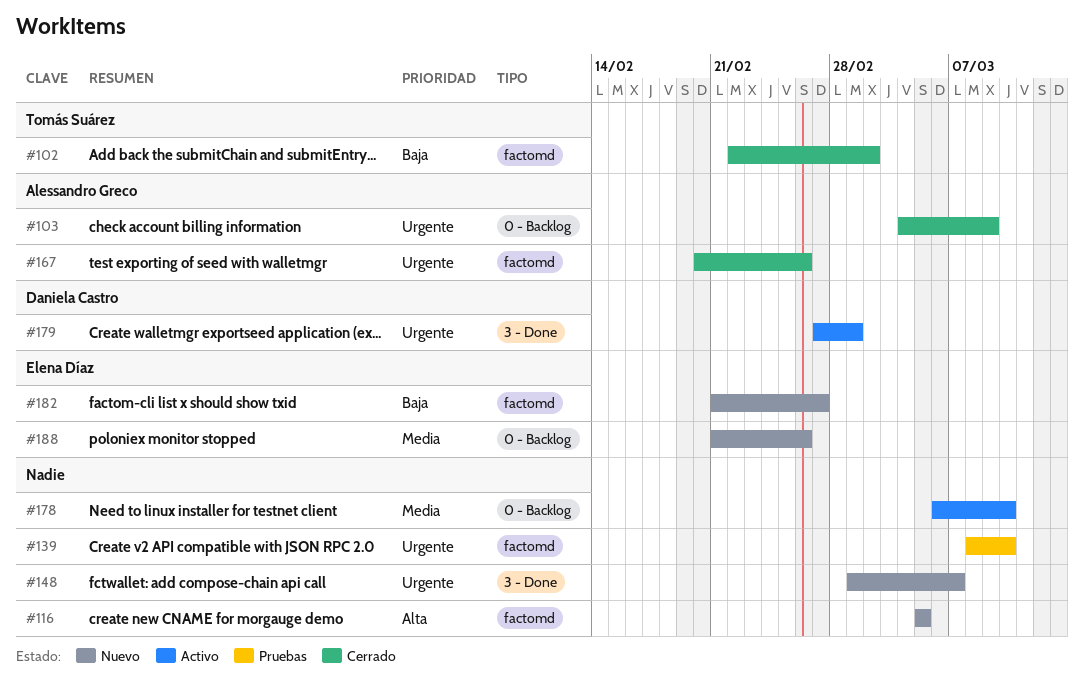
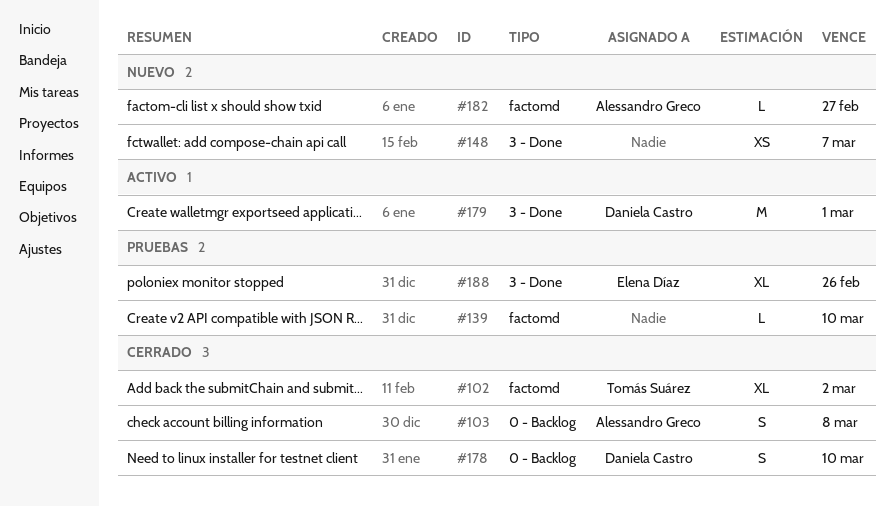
#103, due: Mar 9 -> Mar 8
#116: present -> none
#167: present -> none
#178, status: Activo -> Cerrado
#178, owner: none -> Daniela Castro
#182, owner: Elena Díaz -> Alessandro Greco
#188, status: Nuevo -> Pruebas
#188, label: 0 - Backlog -> 3 - Done

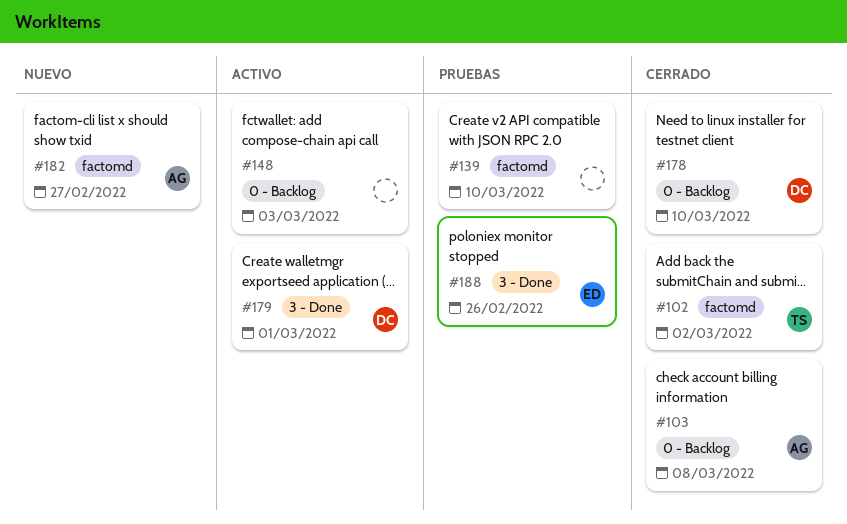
#148, status: Nuevo -> Activo
#148, label: 3 - Done -> 0 - Backlog
#148, due: Mar 7 -> Mar 3

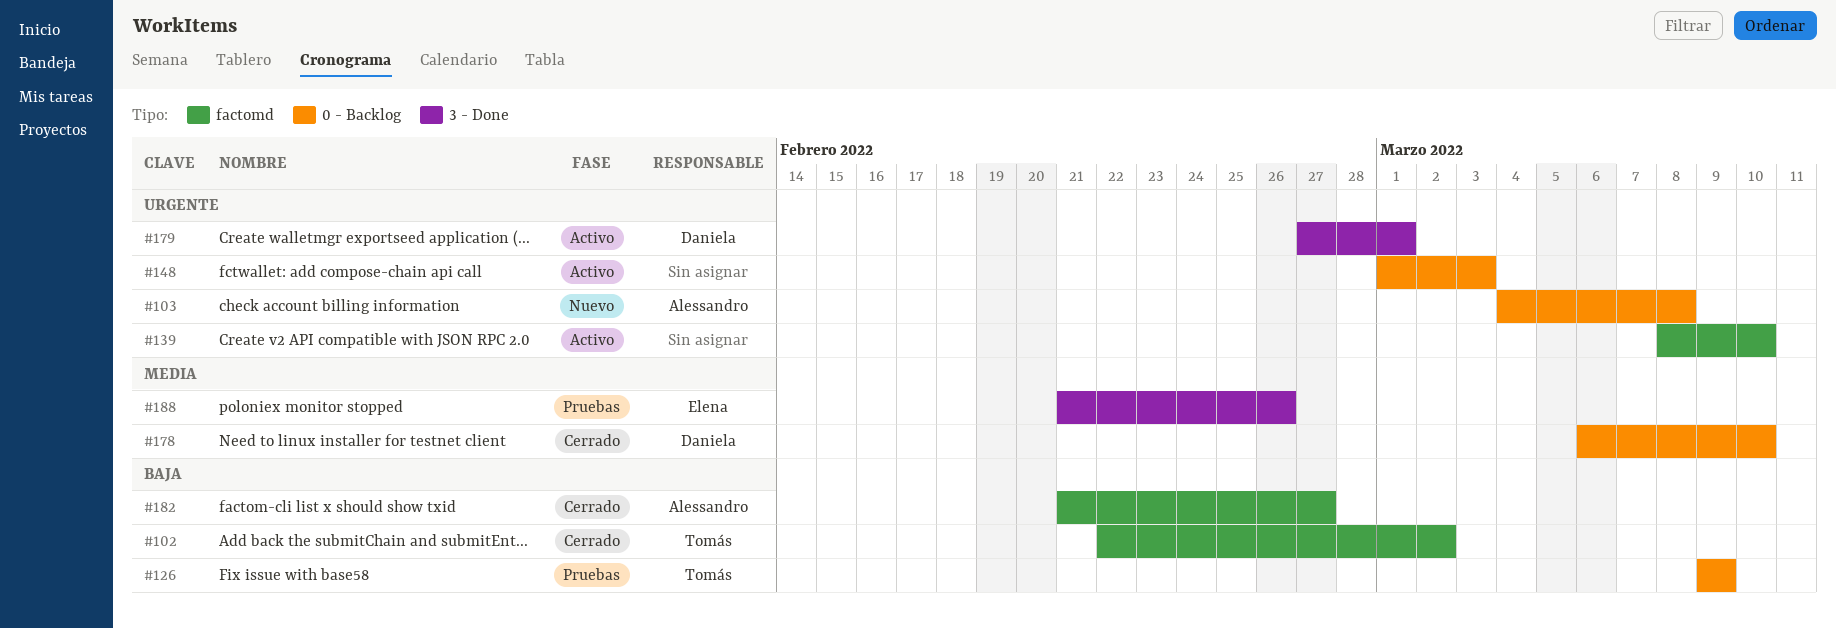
#103, status: Cerrado -> Nuevo
#126: none -> present
#139, status: Pruebas -> Activo
#182, status: Nuevo -> Cerrado

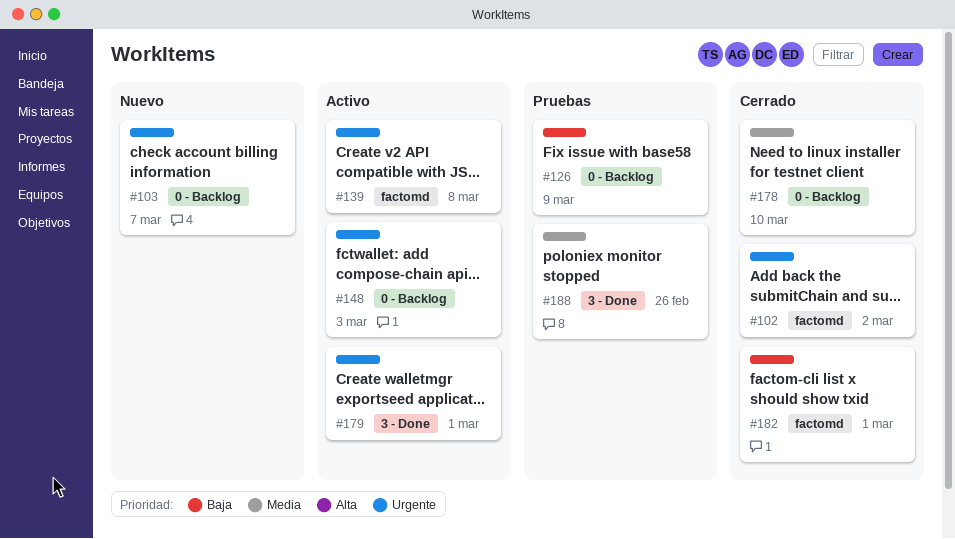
#102, priority: Baja -> Urgente
#103, due: Mar 8 -> Mar 7
#139, due: Mar 10 -> Mar 8
#182, due: Feb 27 -> Mar 1

